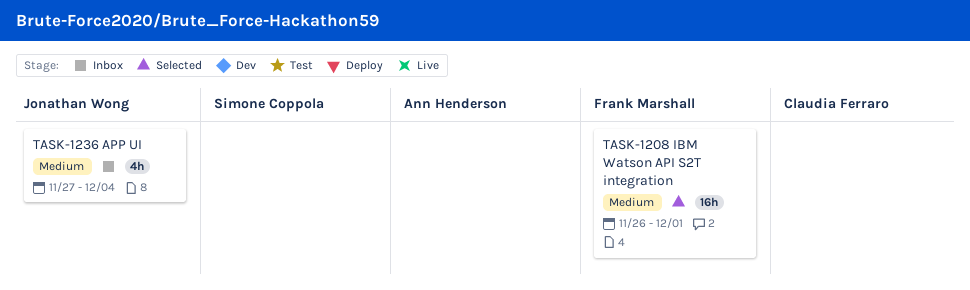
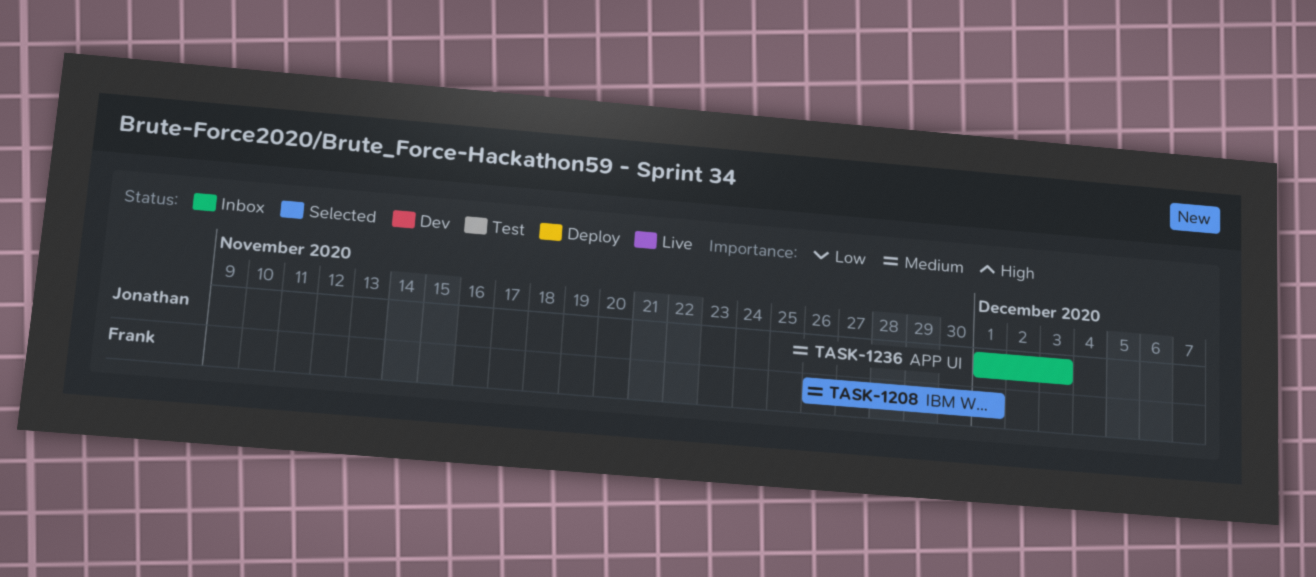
TASK-1236, start: Nov 27 -> Dec 1
TASK-1236, due: Dec 4 -> Dec 3

